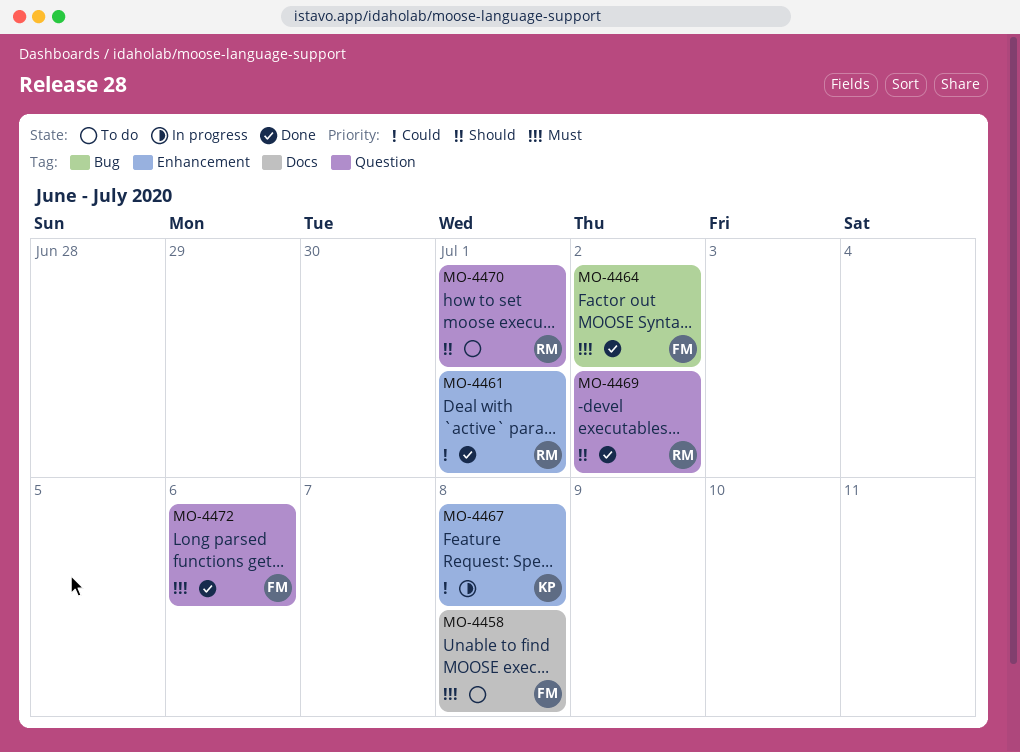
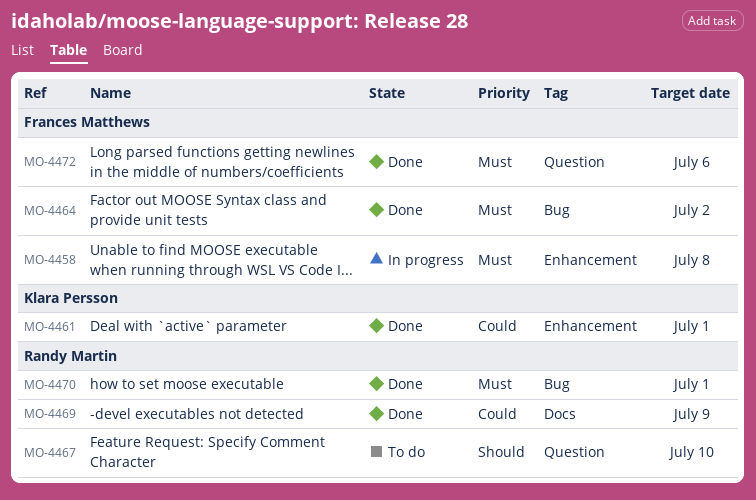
MO-4458, status: To do -> In progress
MO-4458, label: Docs -> Enhancement
MO-4461, owner: Randy Martin -> Klara Persson
MO-4467, status: In progress -> To do
MO-4467, owner: Klara Persson -> Randy Martin
MO-4467, priority: Could -> Should
MO-4467, label: Enhancement -> Question
MO-4467, due: Jul 8 -> Jul 10
MO-4469, priority: Should -> Could
MO-4469, label: Question -> Docs
MO-4469, due: Jul 2 -> Jul 9
MO-4470, status: To do -> Done
MO-4470, priority: Should -> Must
MO-4470, label: Question -> Bug

